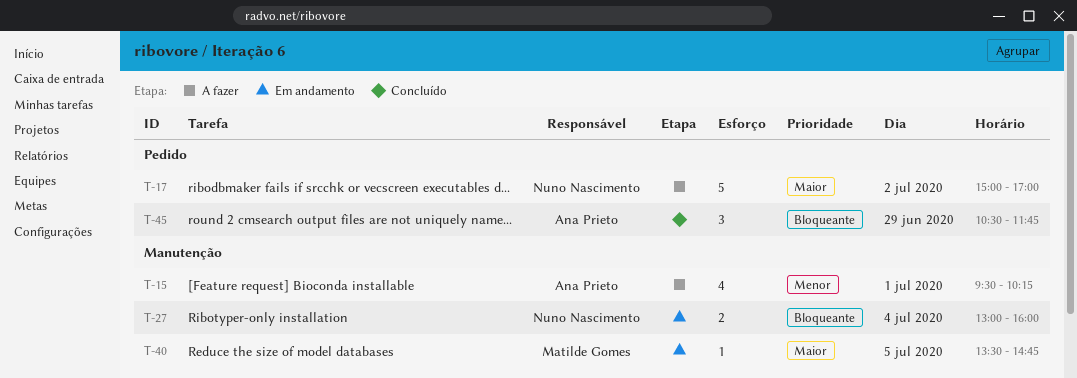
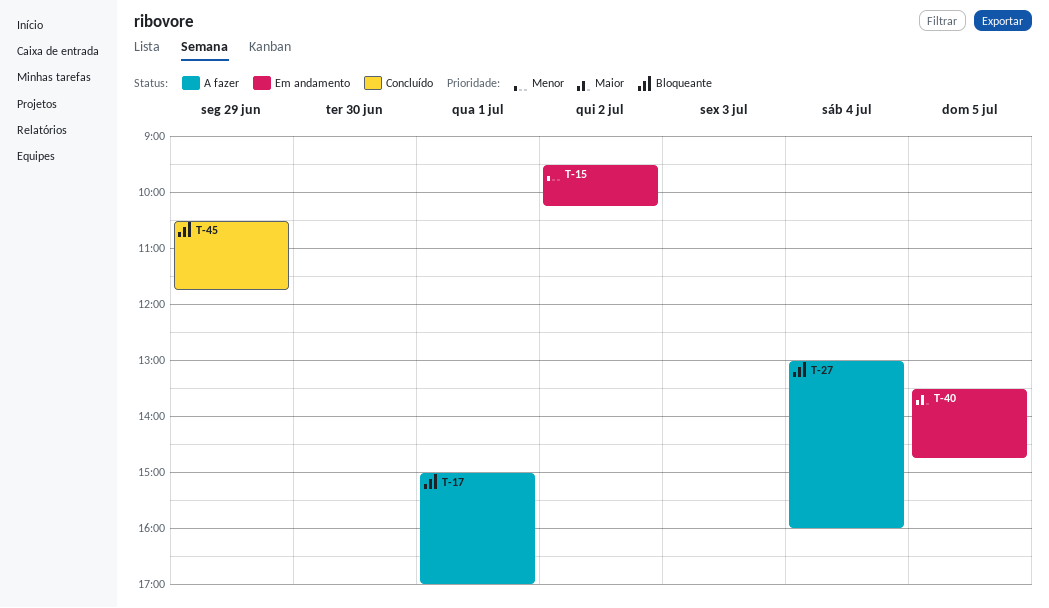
T-15, status: A fazer -> Em andamento
T-15, day: Jul 1 -> Jul 2
T-17, priority: Maior -> Bloqueante
T-17, day: Jul 2 -> Jul 1
T-27, status: Em andamento -> A fazer

